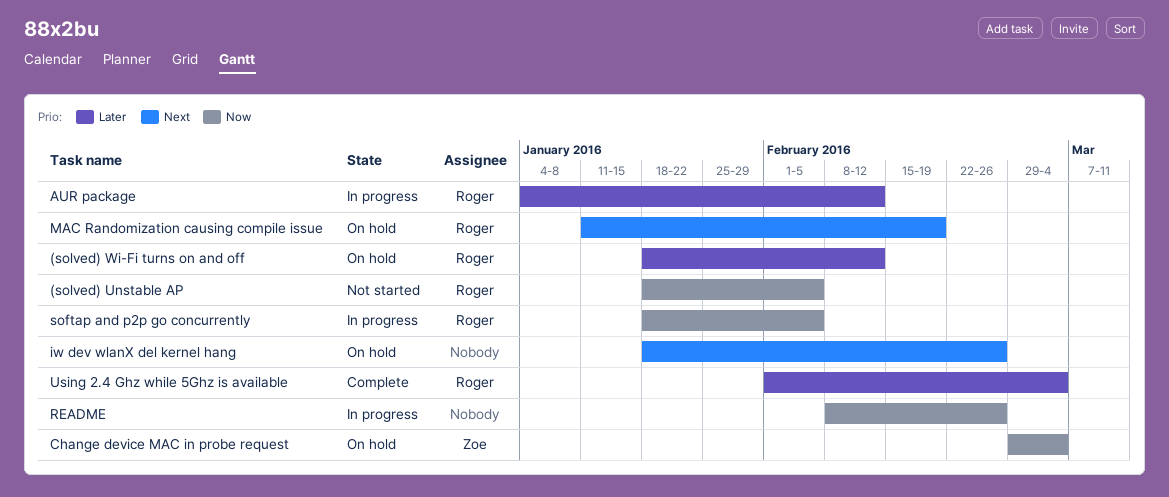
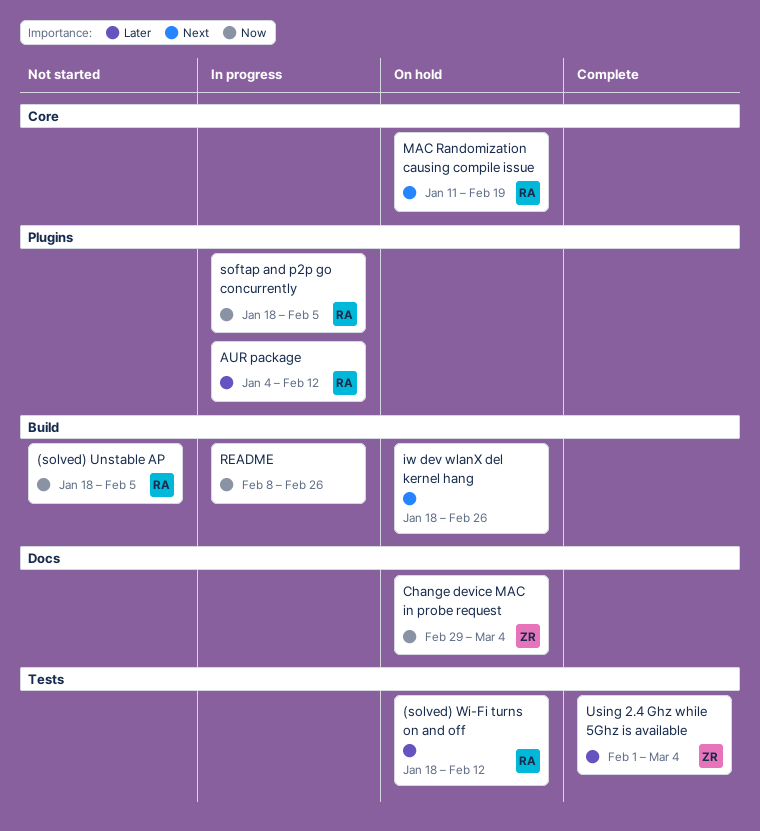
Using 2.4 Ghz while 5Ghz is available, owner: Roger -> Zoe

